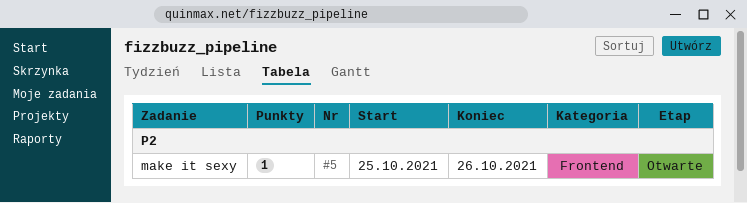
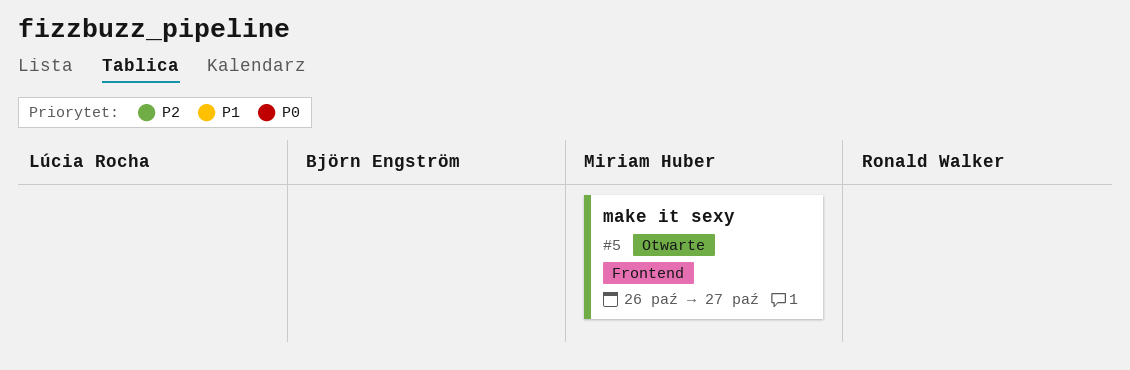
#5, start: Oct 25 -> Oct 26
#5, due: Oct 26 -> Oct 27

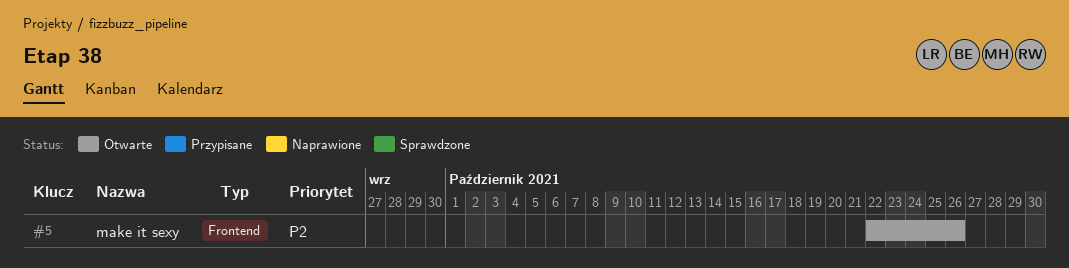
#5, start: Oct 26 -> Oct 22
#5, due: Oct 27 -> Oct 26

